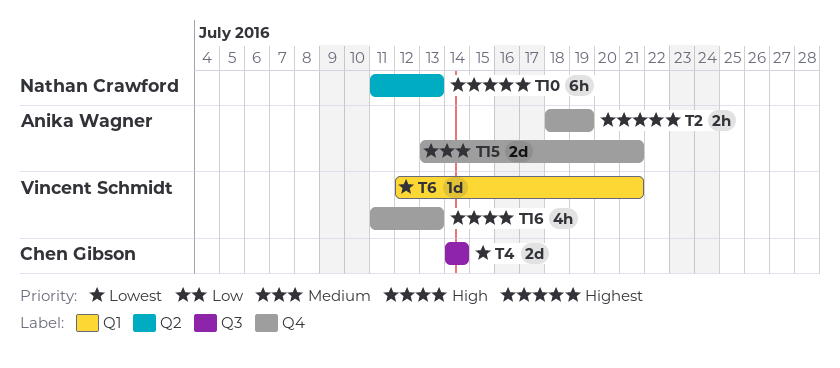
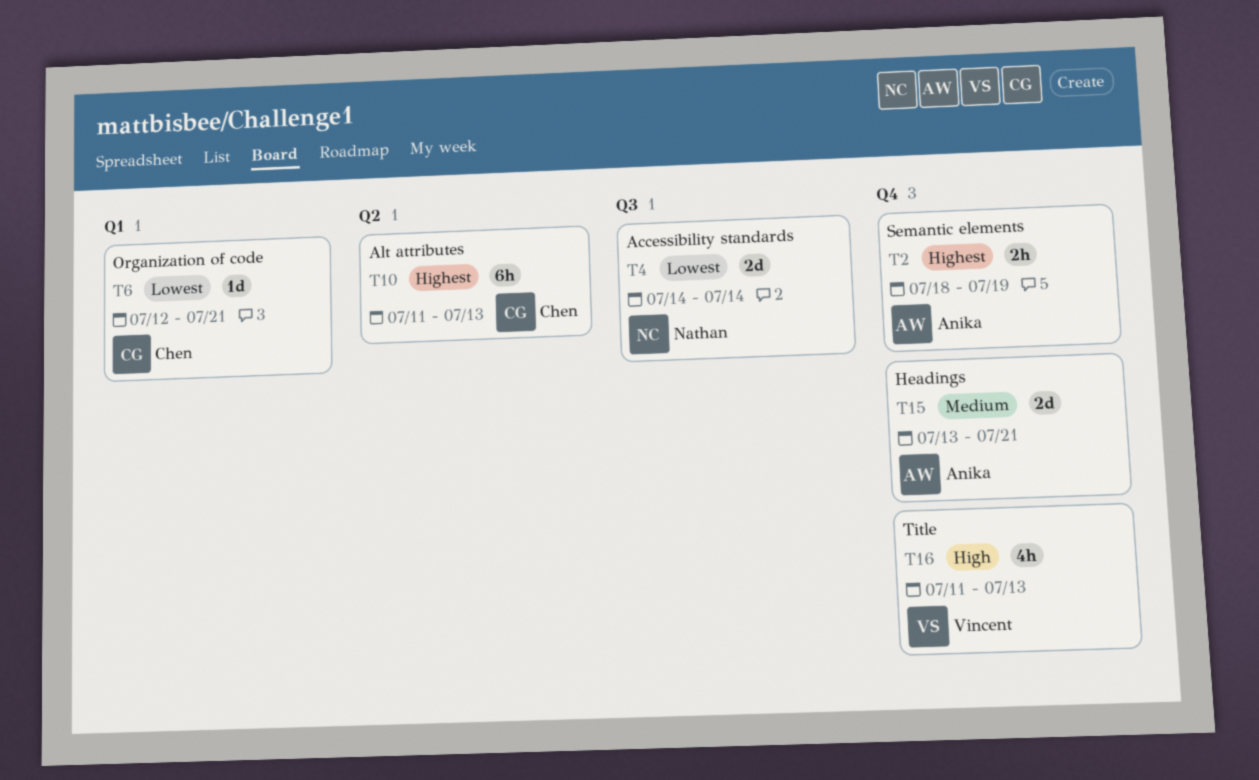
T4, owner: Chen Gibson -> Nathan Crawford
T6, owner: Vincent Schmidt -> Chen Gibson
T10, owner: Nathan Crawford -> Chen Gibson

